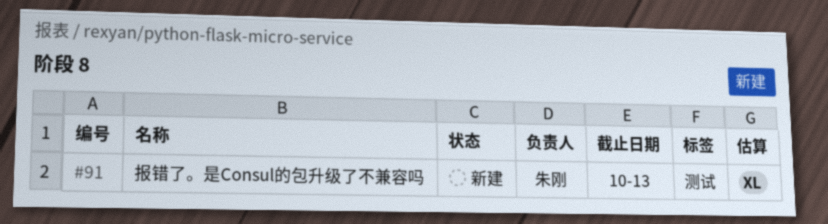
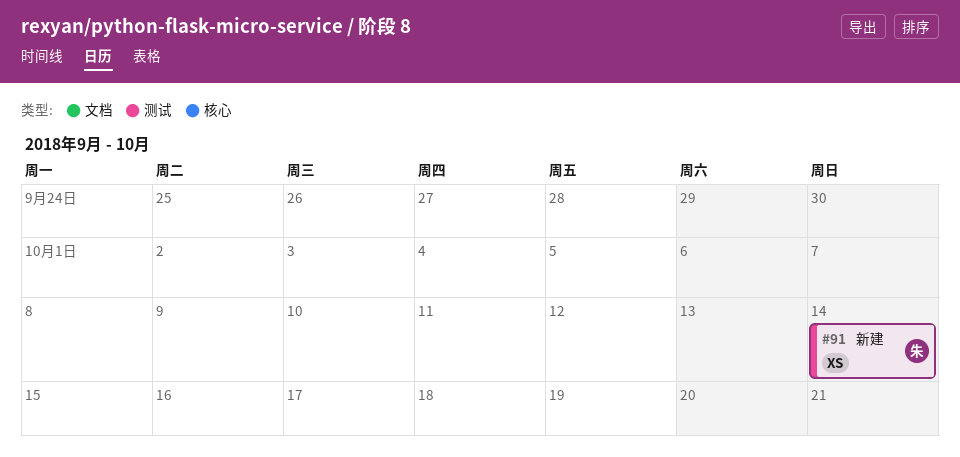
#91, estimate: XL -> XS
#91, due: Oct 13 -> Oct 14

